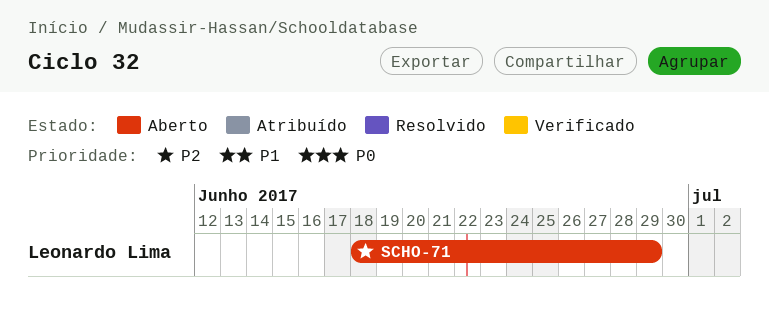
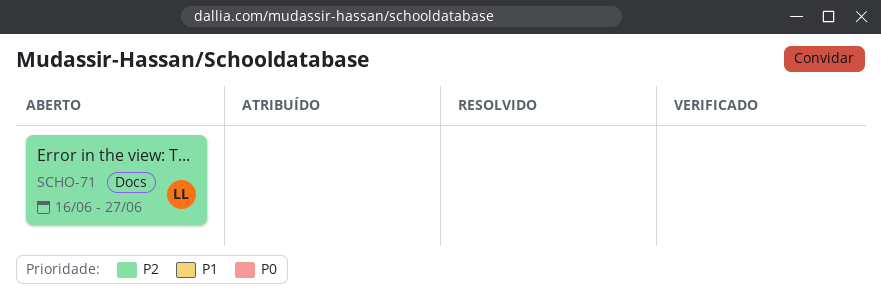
SCHO-71, start: Jun 18 -> Jun 16
SCHO-71, due: Jun 29 -> Jun 27

